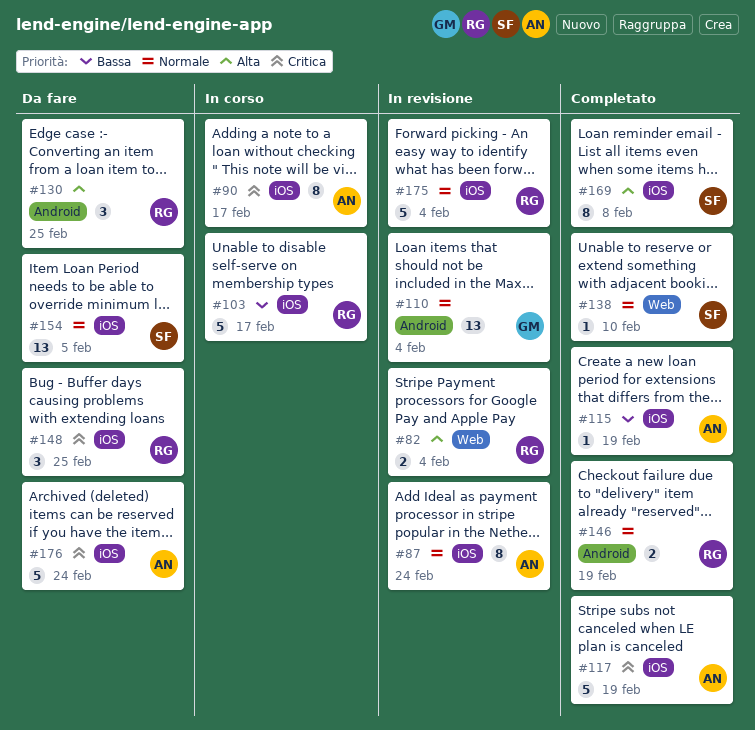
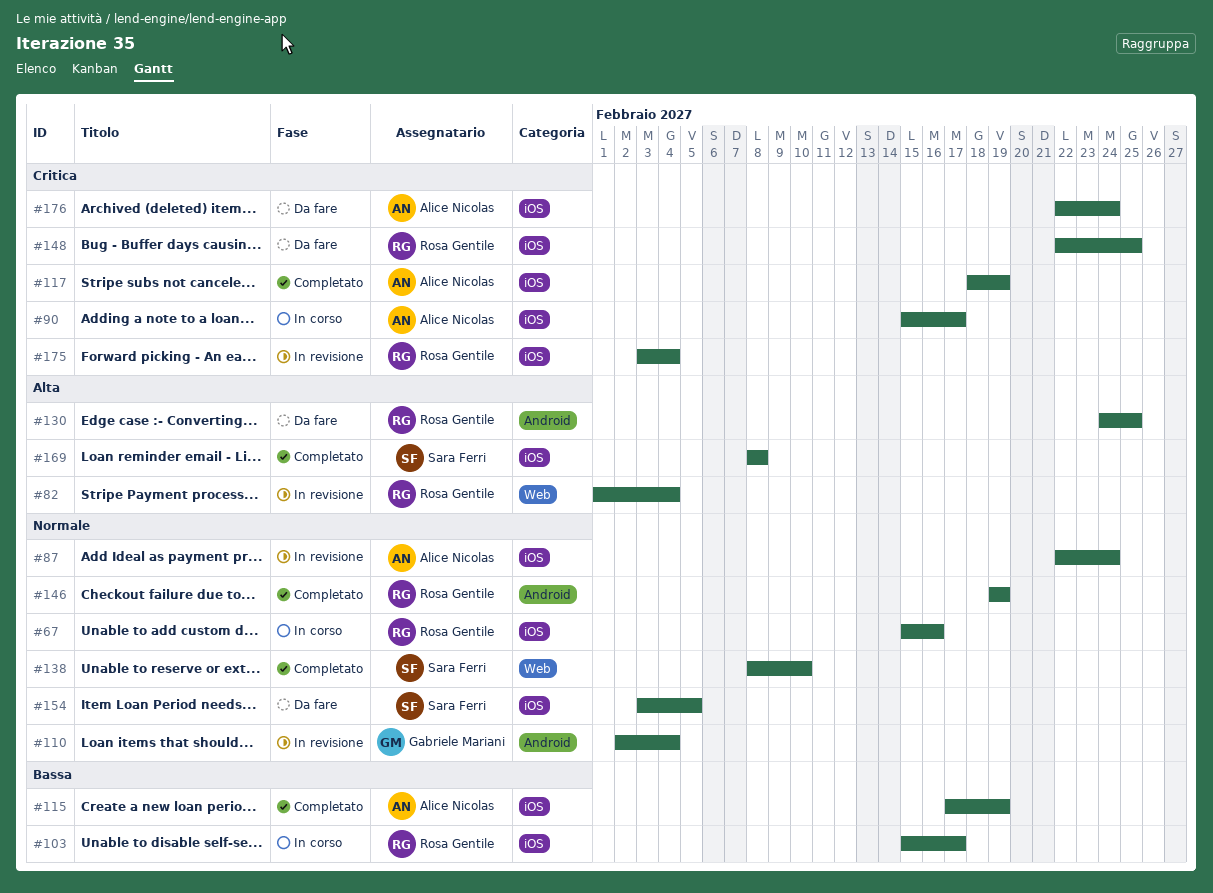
#67: none -> present
#175, priority: Normale -> Critica

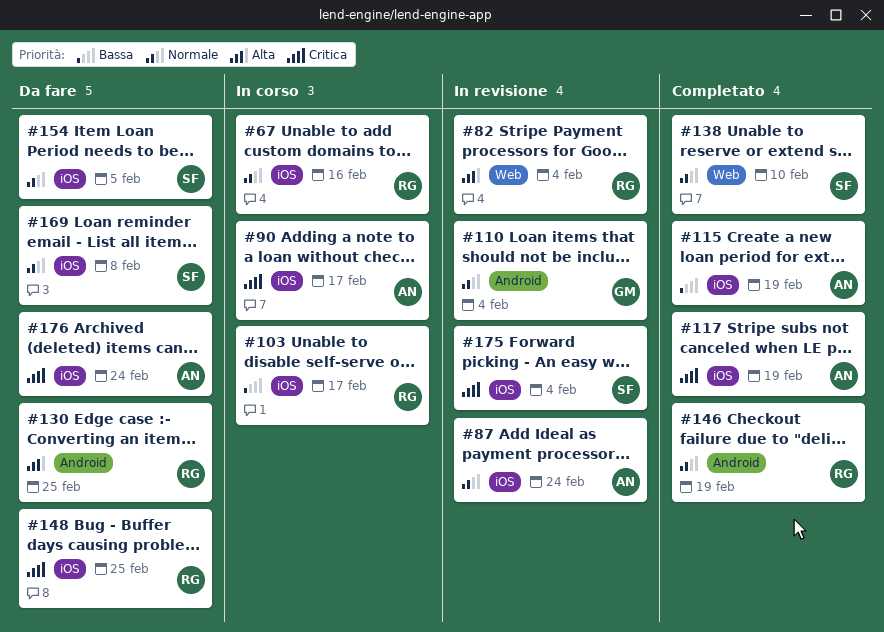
#169, status: Completato -> Da fare
#169, priority: Alta -> Normale
#175, owner: Rosa Gentile -> Sara Ferri

